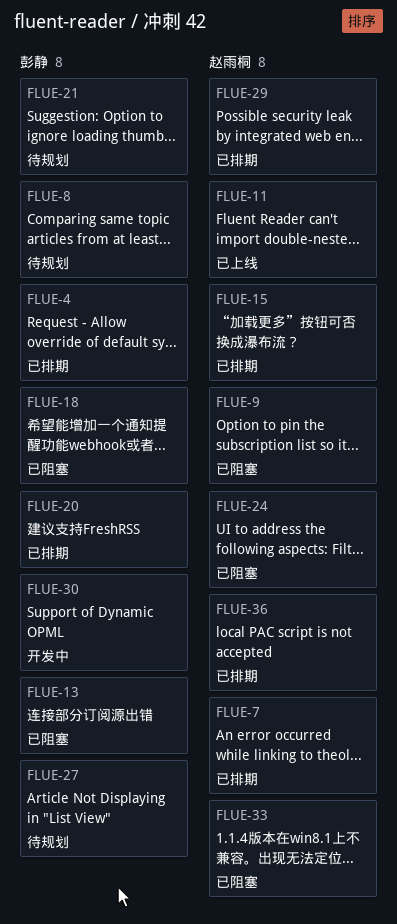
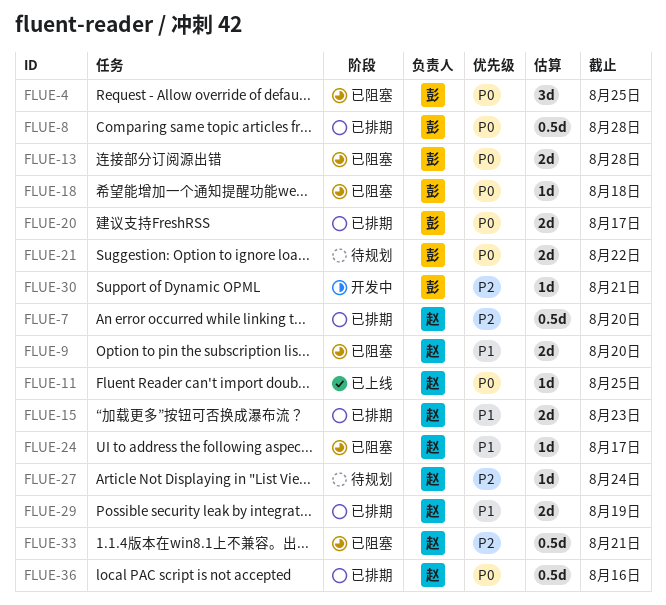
FLUE-4, status: 已排期 -> 已阻塞
FLUE-8, status: 待规划 -> 已排期
FLUE-27, owner: 彭静 -> 赵雨桐

